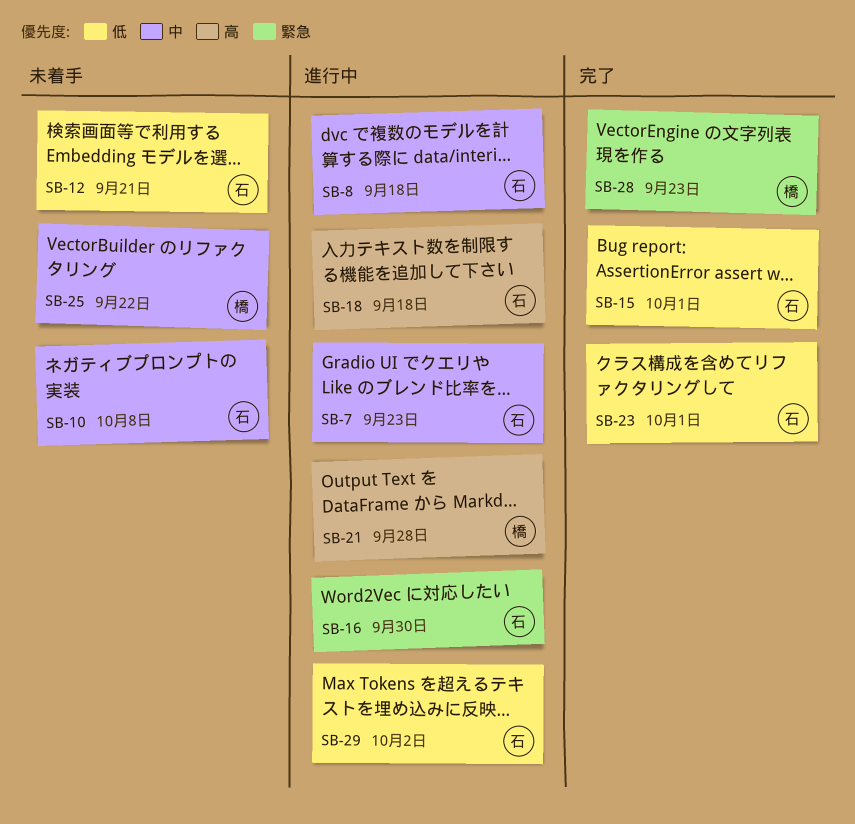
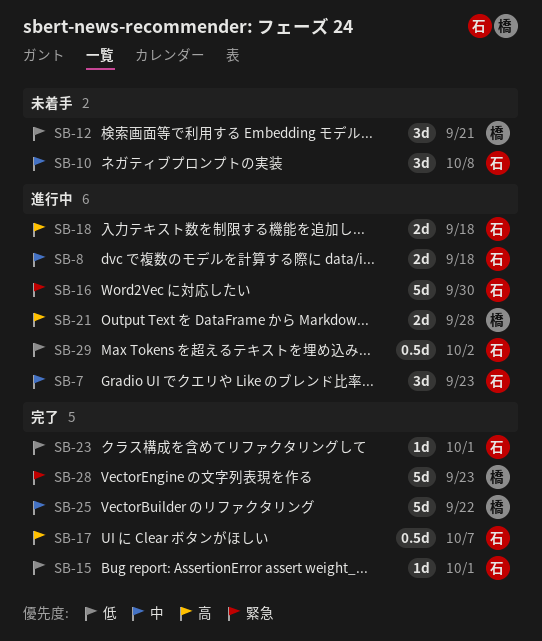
SB-12, owner: 石 -> 橋
SB-17: none -> present
SB-25, status: 未着手 -> 完了

